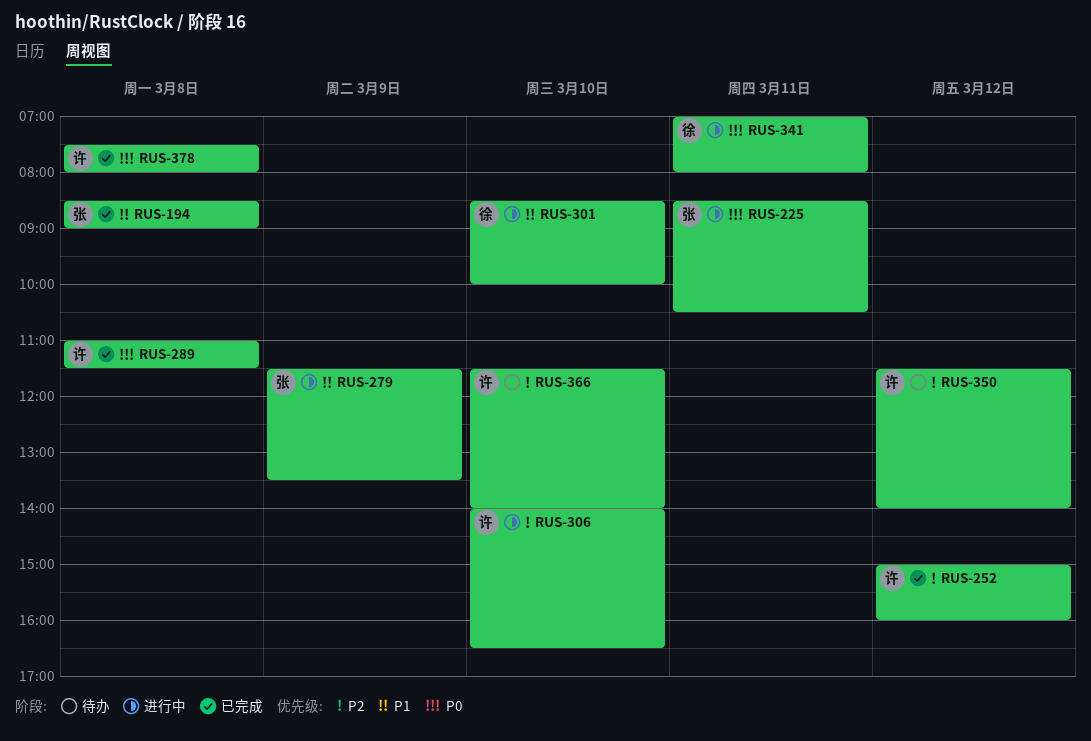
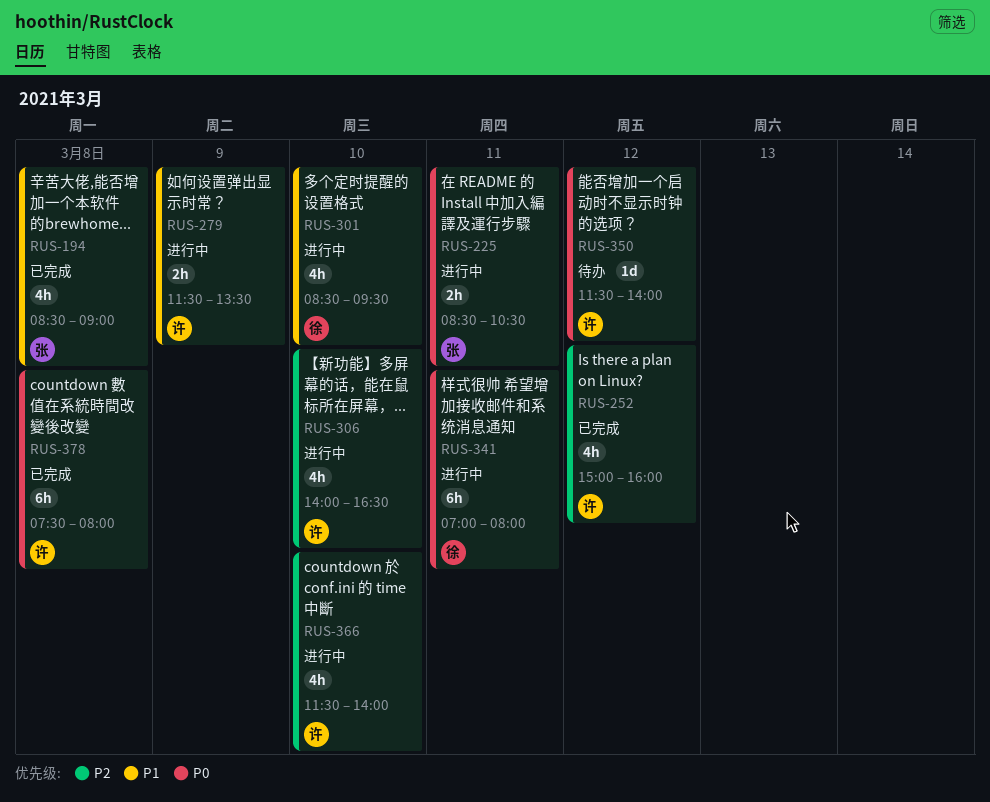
RUS-279, owner: 张 -> 许
RUS-289: present -> none
RUS-301, ends: 10:00 -> 09:30
RUS-350, priority: P2 -> P0
RUS-366, status: 待办 -> 进行中

